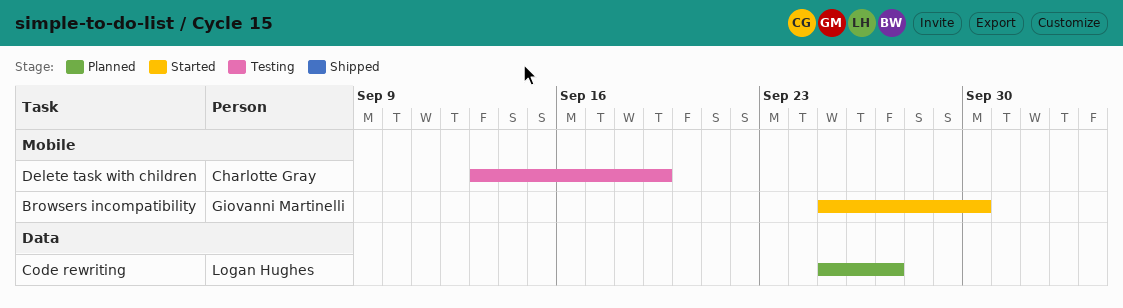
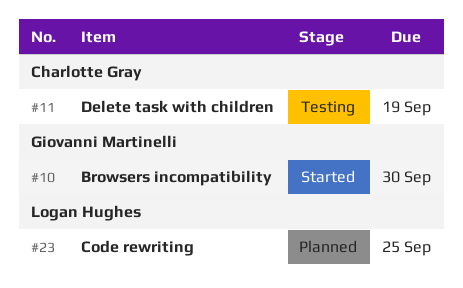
Code rewriting, due: Sep 27 -> Sep 25

